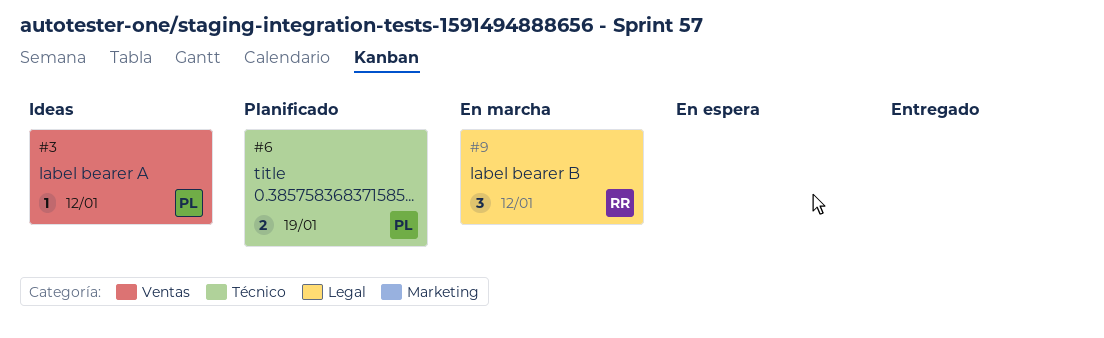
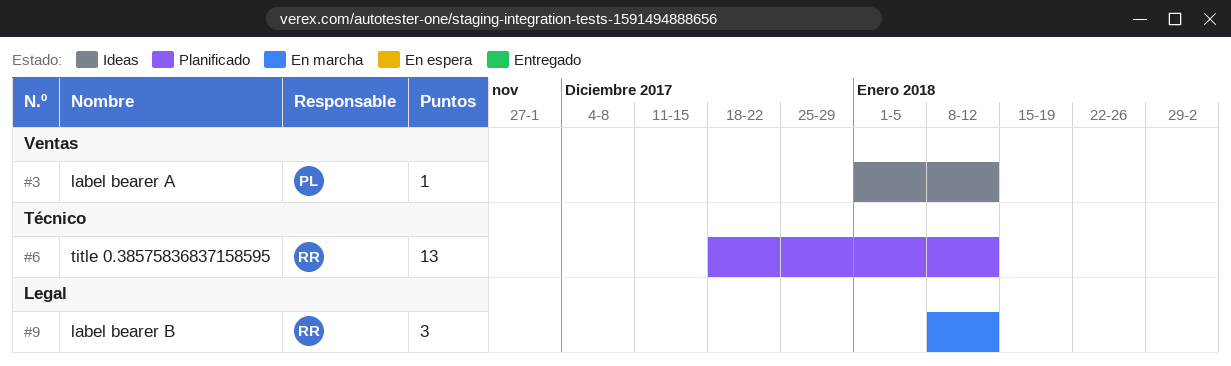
#6, owner: PL -> RR
#6, estimate: 2 -> 13
#6, due: Jan 19 -> Jan 12

